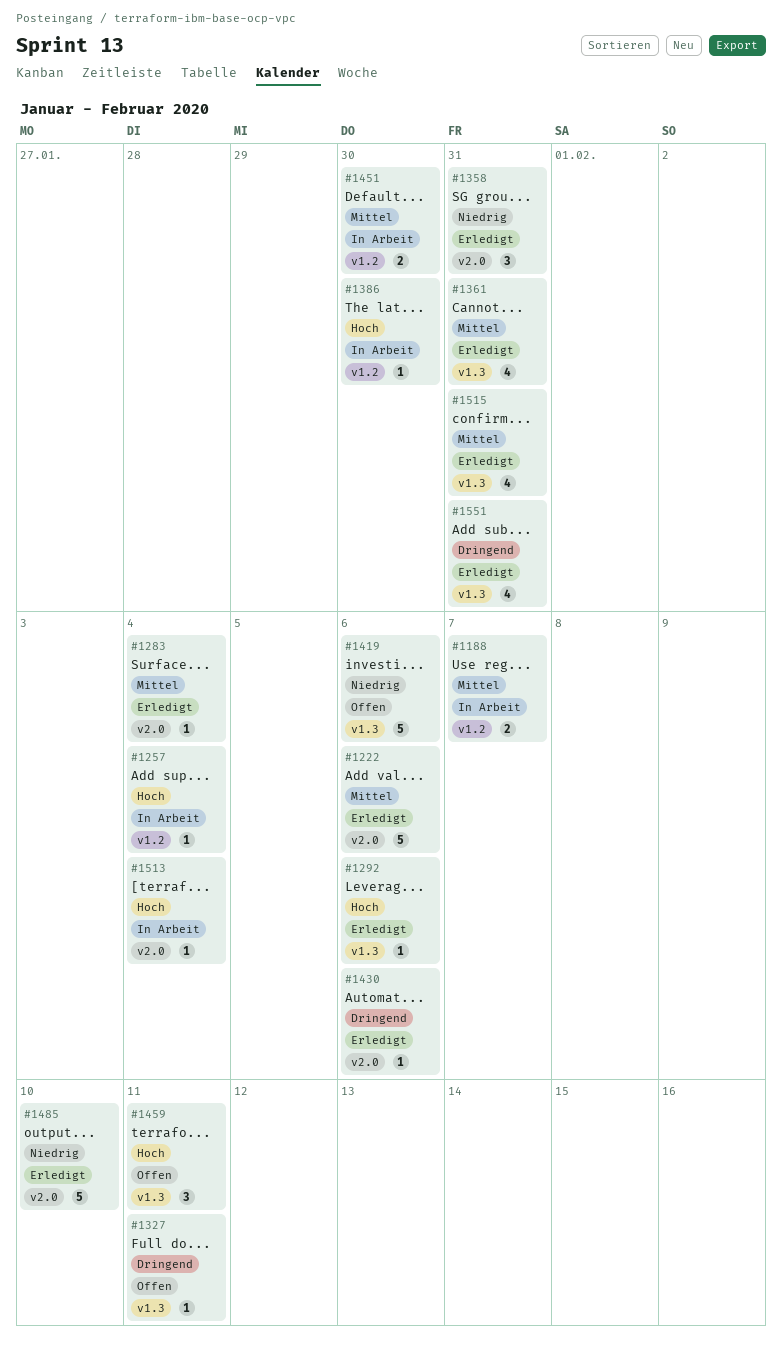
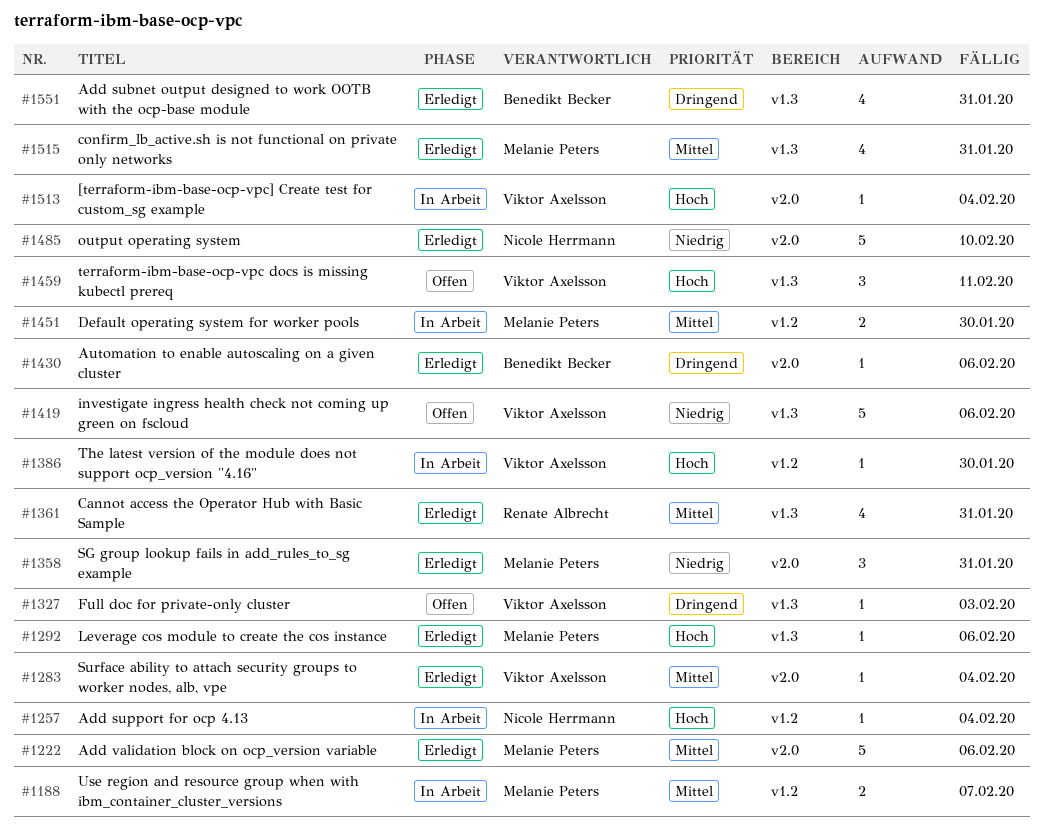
#1327, due: Feb 11 -> Feb 3

